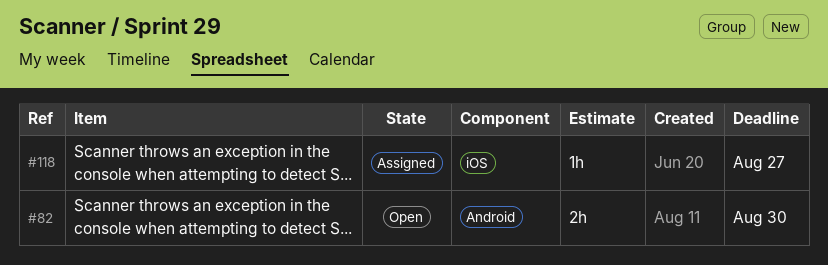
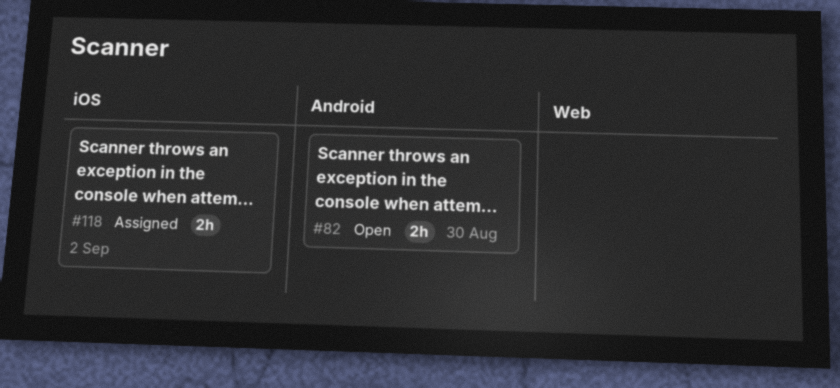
#118, estimate: 1h -> 2h
#118, due: Aug 27 -> Sep 2

